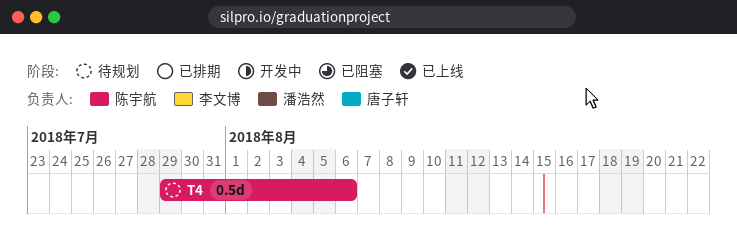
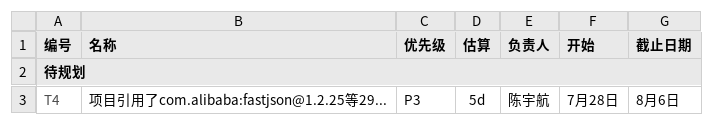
T4, estimate: 0.5d -> 5d
T4, start: Jul 29 -> Jul 28

